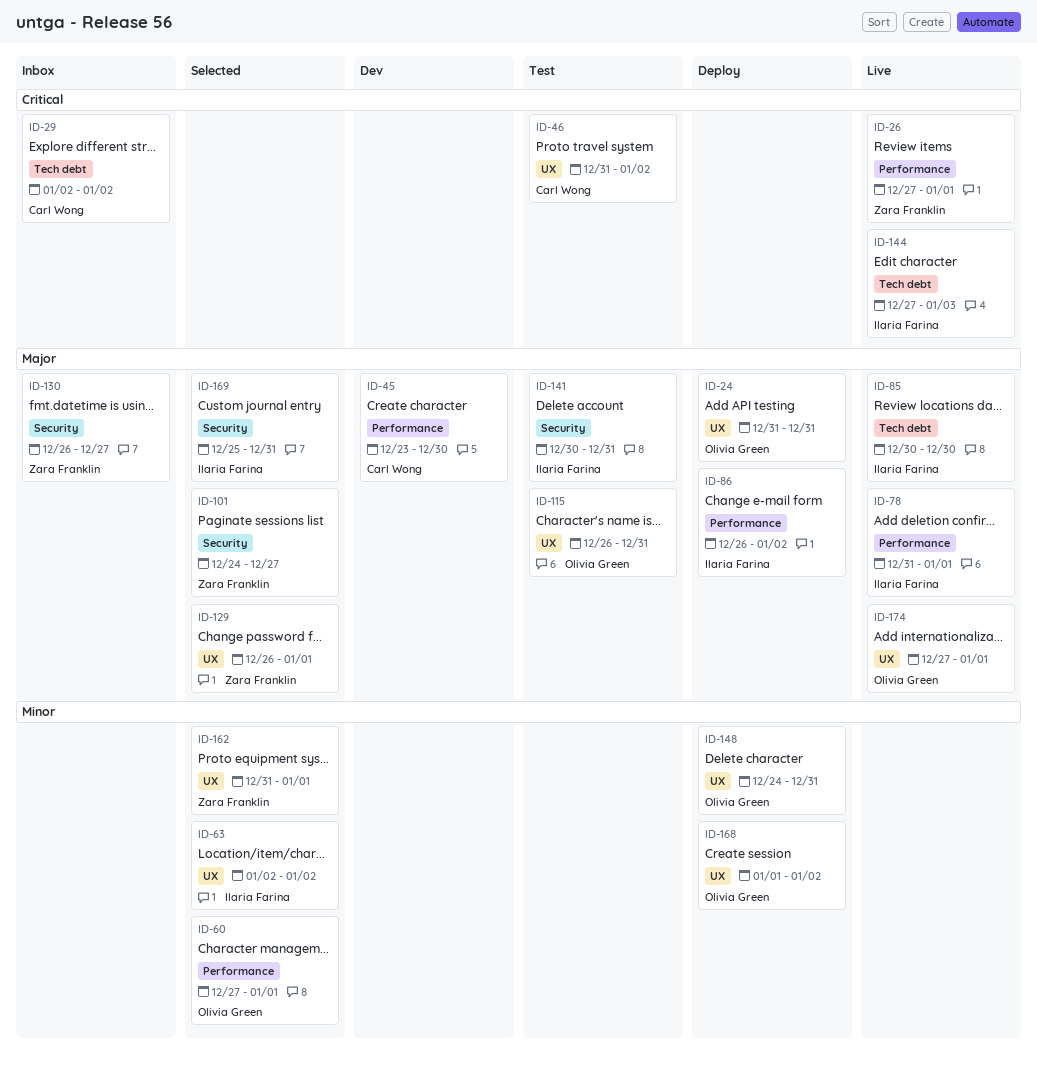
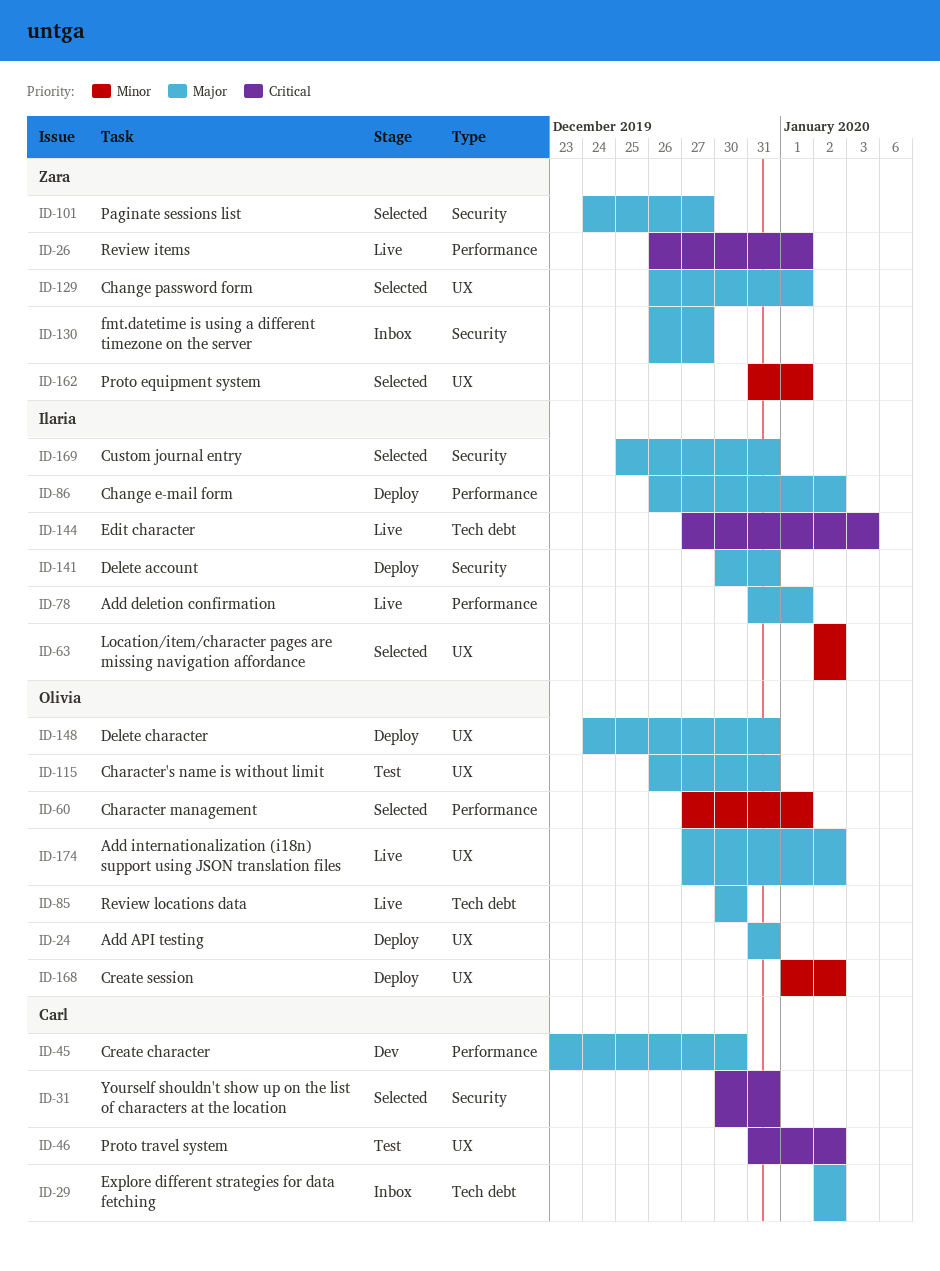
ID-26, start: Dec 27 -> Dec 26
ID-29, priority: Critical -> Major
ID-31: none -> present
ID-85, owner: Ilaria Farina -> Olivia Green
ID-141, status: Test -> Deploy
ID-148, priority: Minor -> Major
ID-174, due: Jan 1 -> Jan 2

